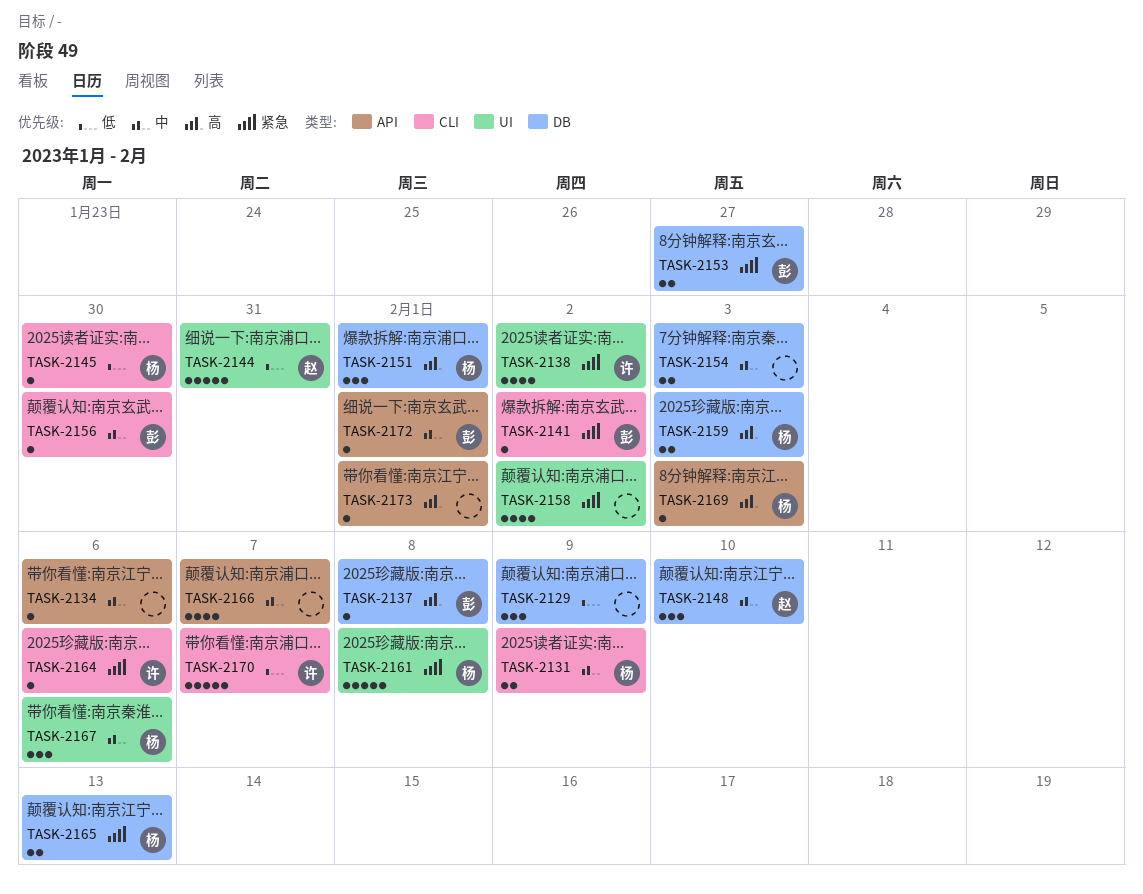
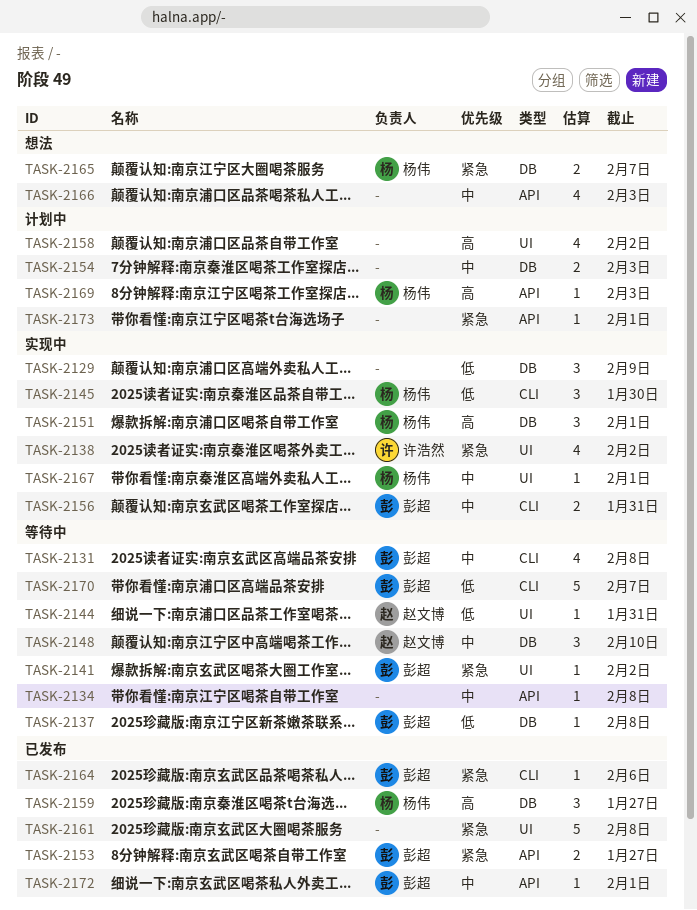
TASK-2131, owner: 杨伟 -> 彭超
TASK-2131, estimate: 2 -> 4
TASK-2131, due: Feb 9 -> Feb 8
TASK-2134, due: Feb 6 -> Feb 8
TASK-2137, priority: 高 -> 低
TASK-2141, label: CLI -> UI
TASK-2144, estimate: 5 -> 1
TASK-2145, estimate: 1 -> 3
TASK-2153, label: DB -> API
TASK-2156, estimate: 1 -> 2
TASK-2156, due: Jan 30 -> Jan 31
TASK-2158, priority: 紧急 -> 高
TASK-2159, estimate: 2 -> 3
TASK-2159, due: Feb 3 -> Jan 27
TASK-2161, owner: 杨伟 -> none
TASK-2164, owner: 许浩然 -> 彭超
TASK-2165, due: Feb 13 -> Feb 7
TASK-2166, due: Feb 7 -> Feb 3
TASK-2167, estimate: 3 -> 1
TASK-2167, due: Feb 6 -> Feb 1
TASK-2170, owner: 许浩然 -> 彭超
TASK-2173, priority: 高 -> 紧急

